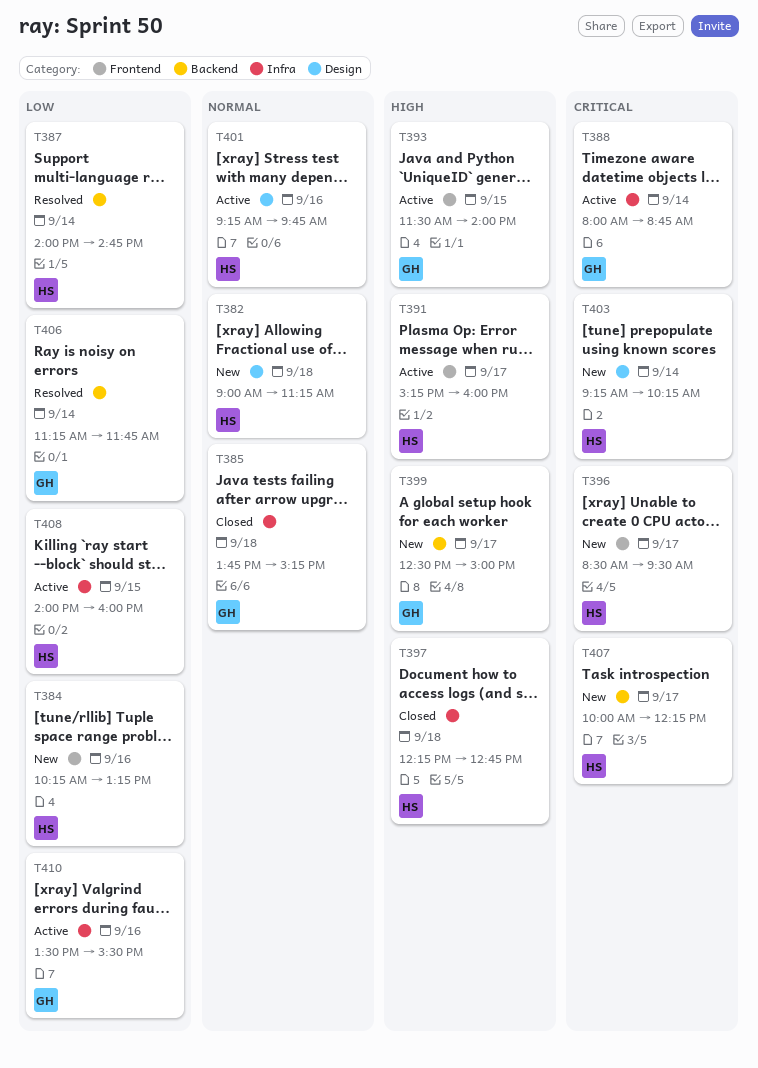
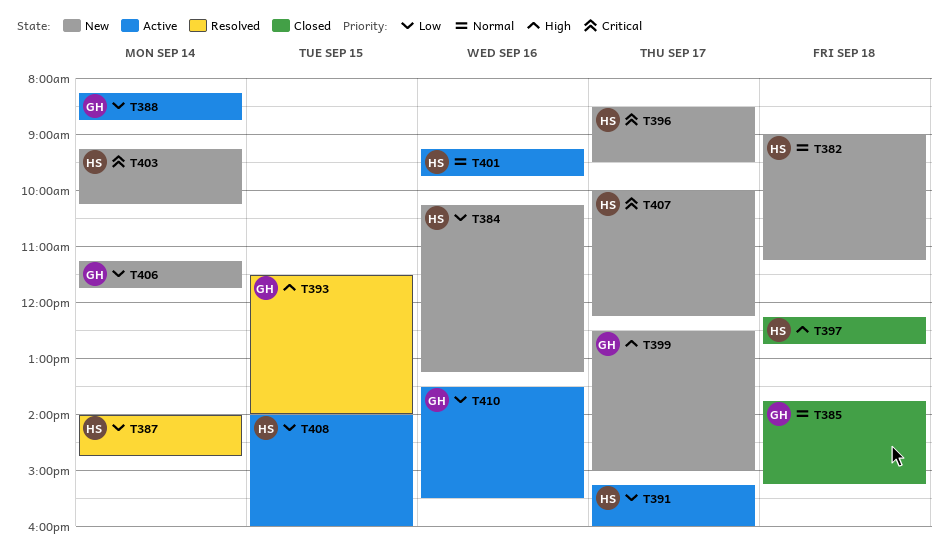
T388, priority: Critical -> Low
T388, begins: 08:00 -> 08:15
T391, priority: High -> Low
T393, status: Active -> Resolved
T406, status: Resolved -> New

